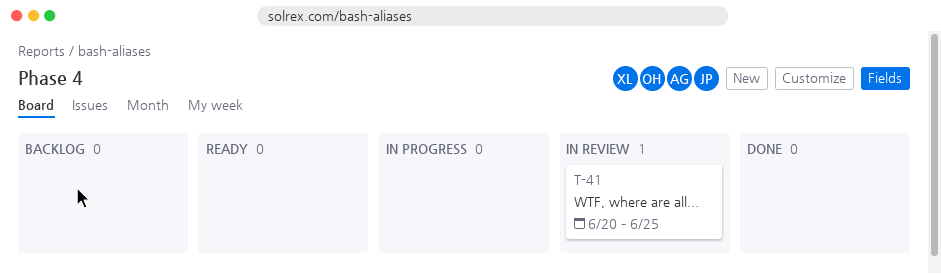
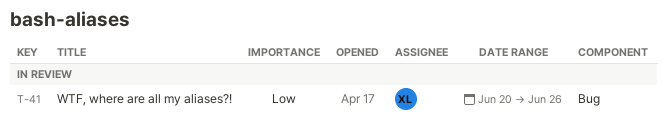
T-41, due: Jun 25 -> Jun 26

